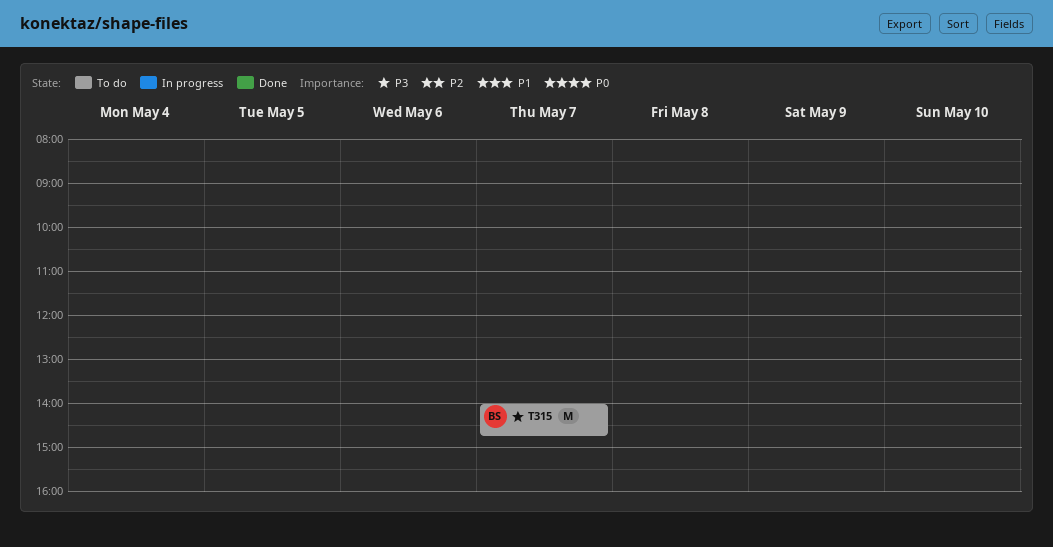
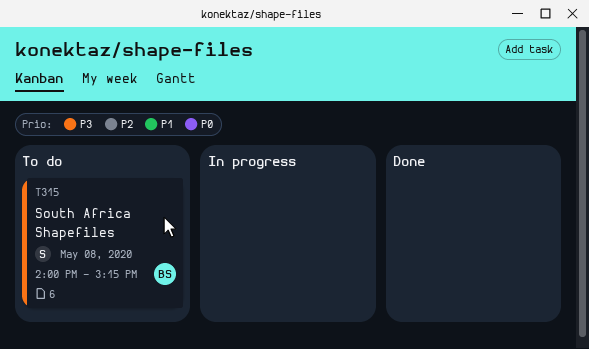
T315, estimate: M -> S
T315, day: May 7 -> May 8
T315, ends: 14:45 -> 15:15

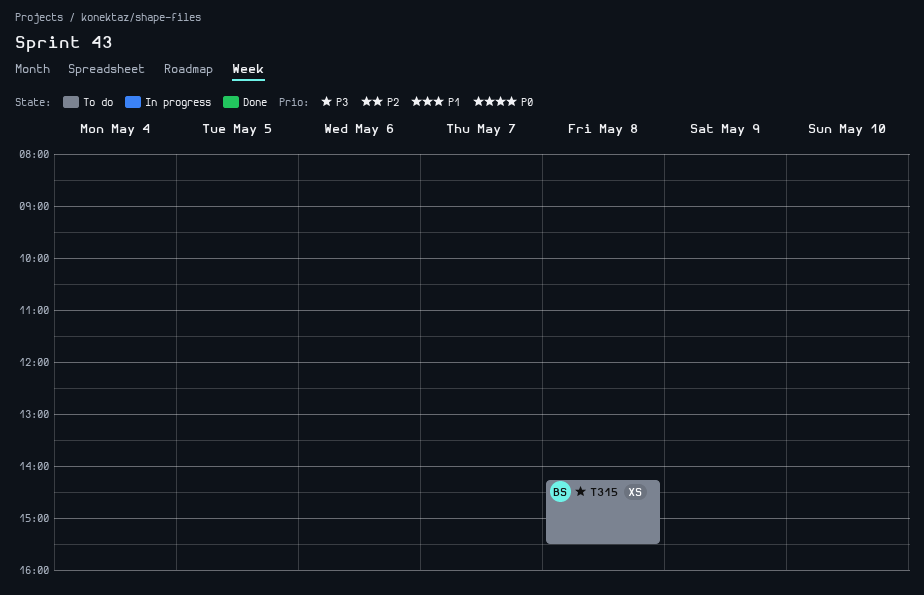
T315, estimate: S -> XS
T315, begins: 14:00 -> 14:15
T315, ends: 15:15 -> 15:30

